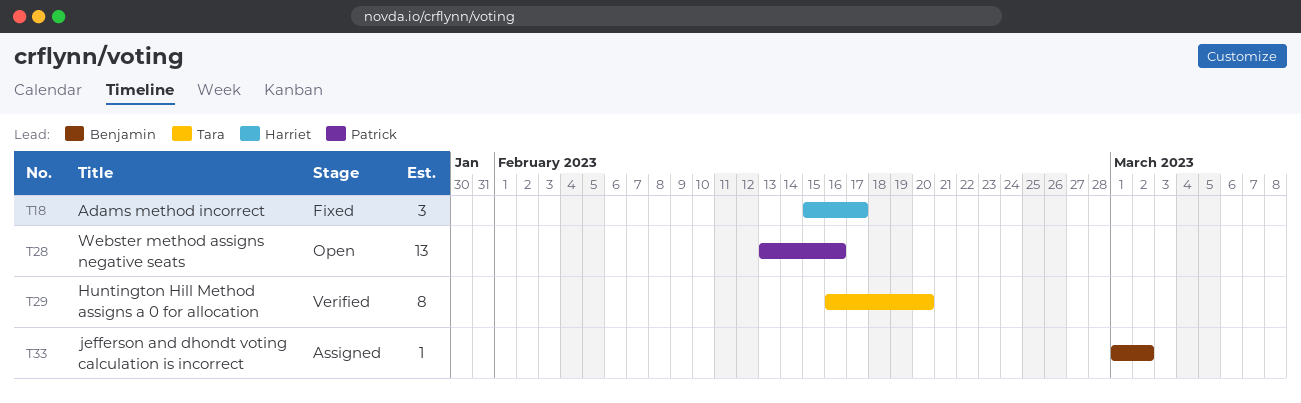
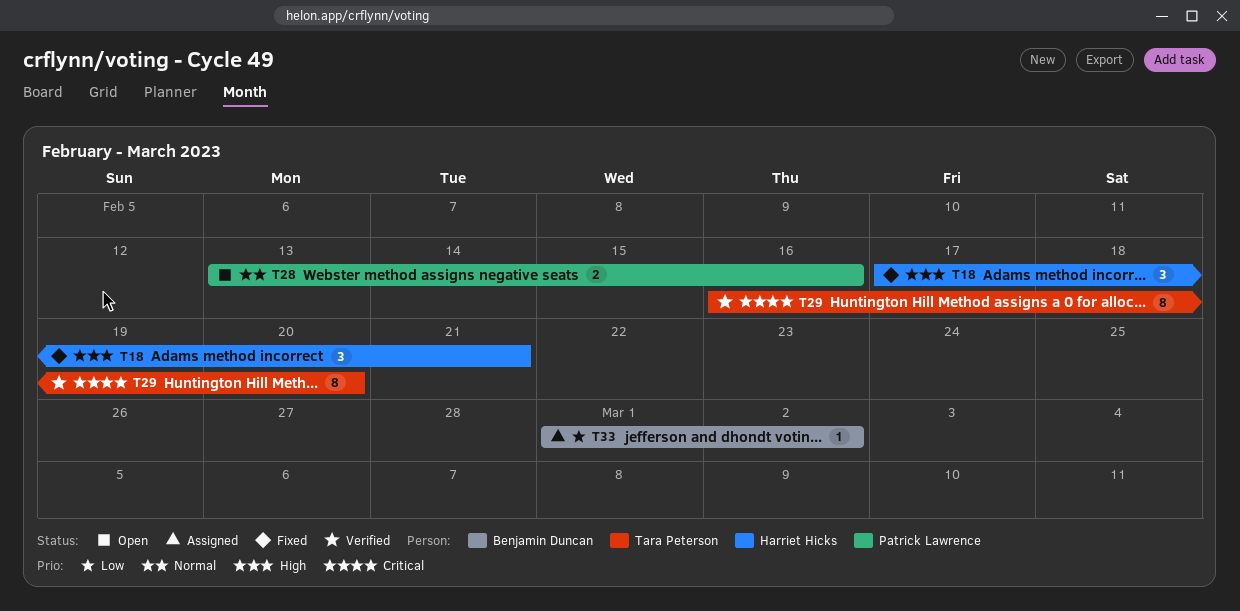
T18, start: Feb 15 -> Feb 17
T18, due: Feb 17 -> Feb 21
T28, estimate: 13 -> 2

